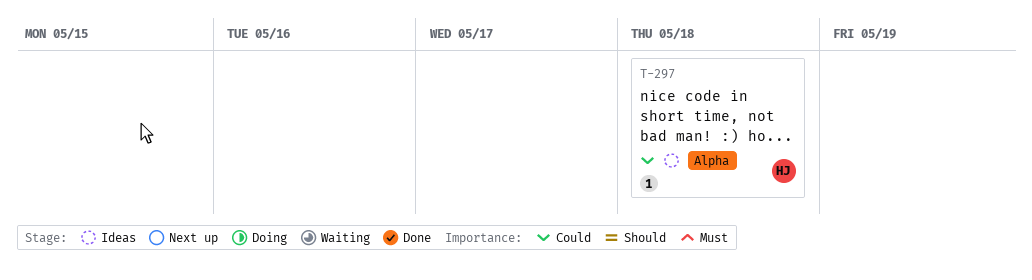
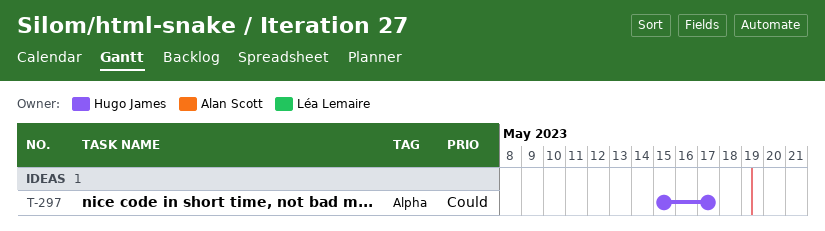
T-297, due: May 18 -> May 17

